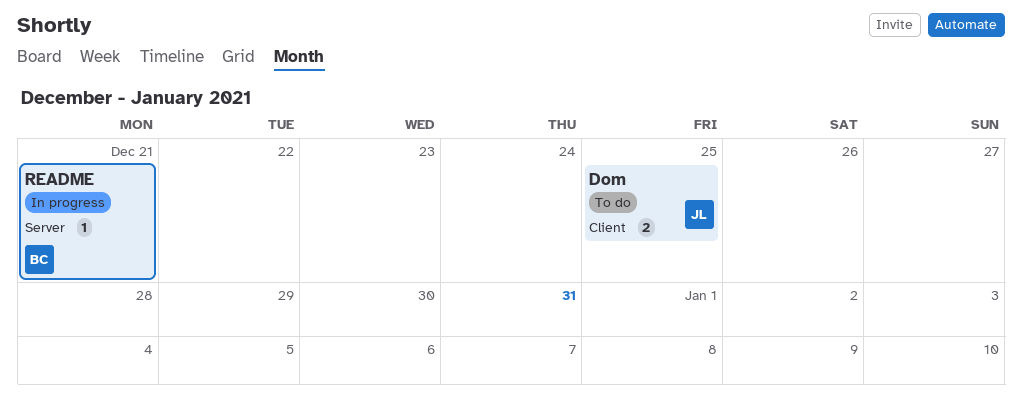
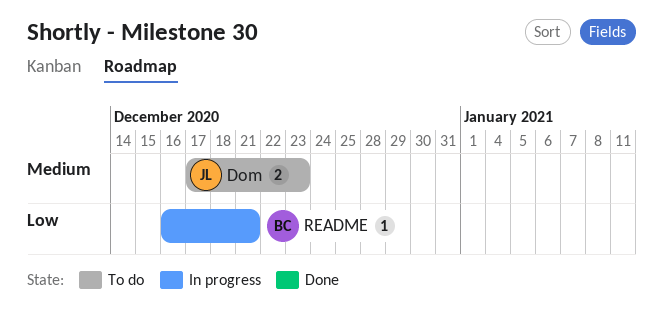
Dom, due: Dec 25 -> Dec 23

